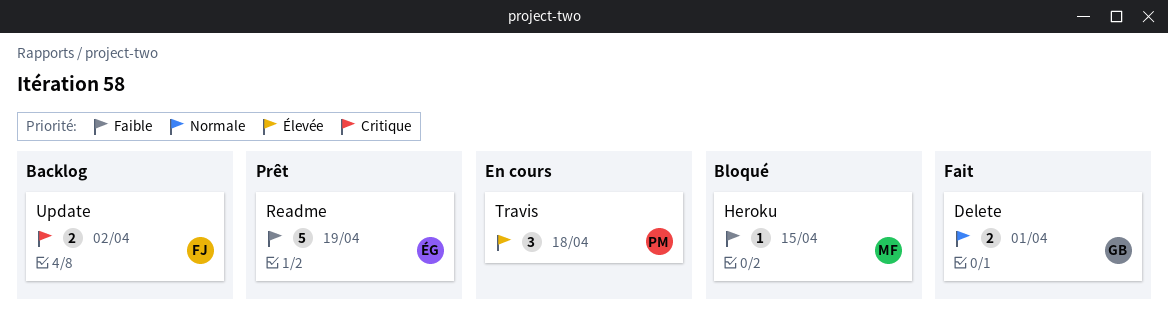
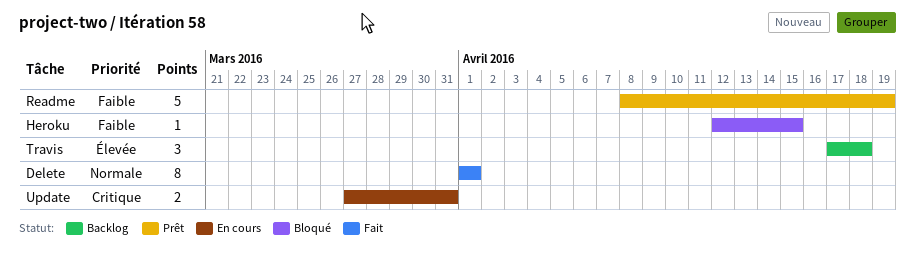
Delete, estimate: 2 -> 8
Travis, status: En cours -> Backlog
Update, status: Backlog -> En cours
Update, due: Apr 2 -> Mar 31

